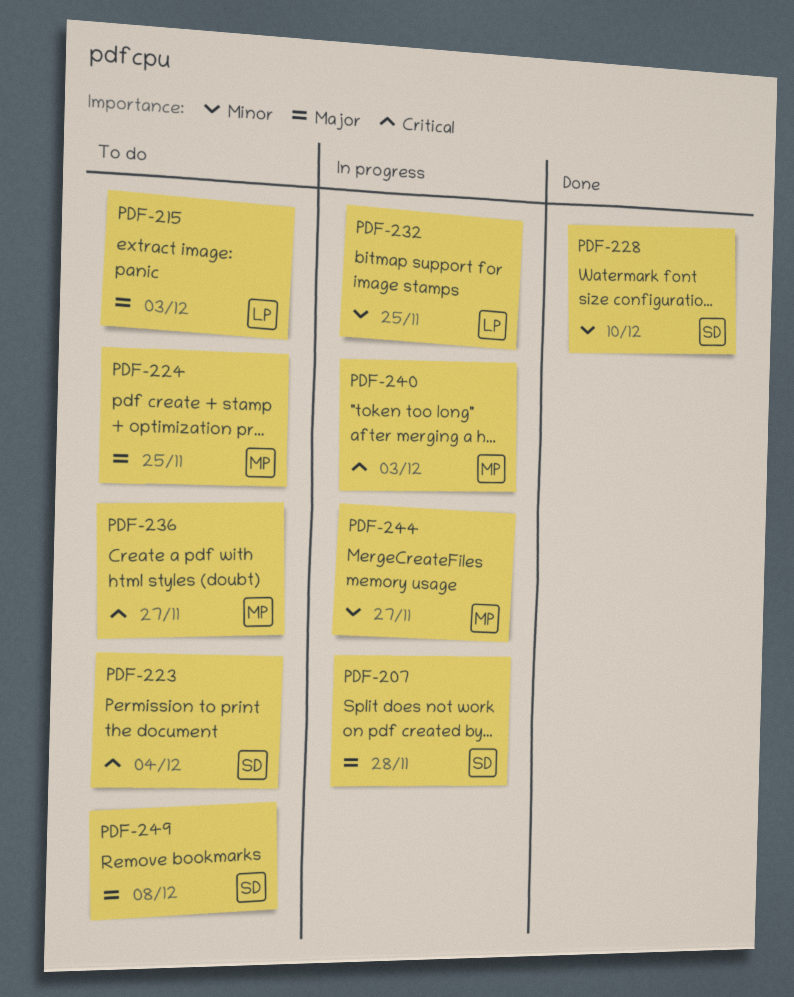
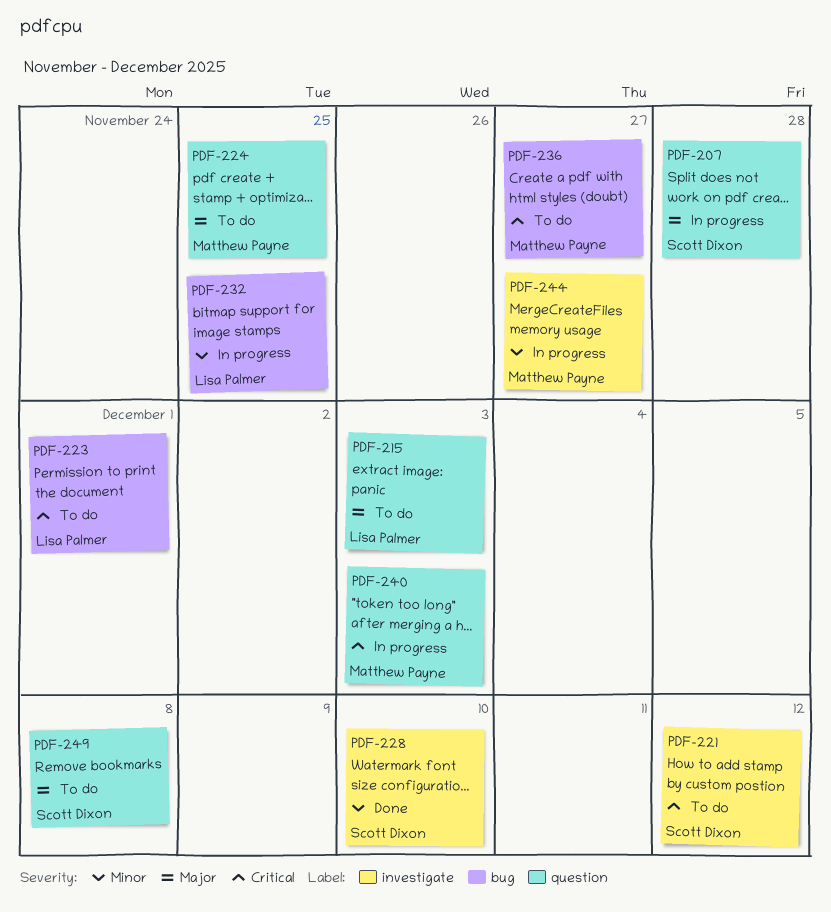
PDF-221: none -> present
PDF-223, owner: Scott Dixon -> Lisa Palmer
PDF-223, due: Dec 4 -> Dec 1

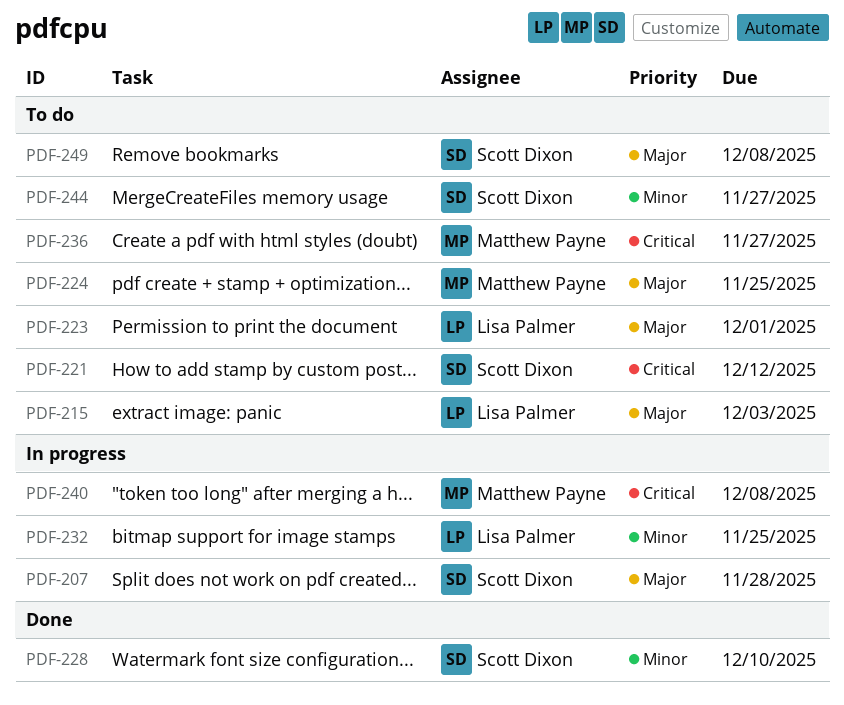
PDF-223, priority: Critical -> Major
PDF-240, due: Dec 3 -> Dec 8
PDF-244, status: In progress -> To do
PDF-244, owner: Matthew Payne -> Scott Dixon

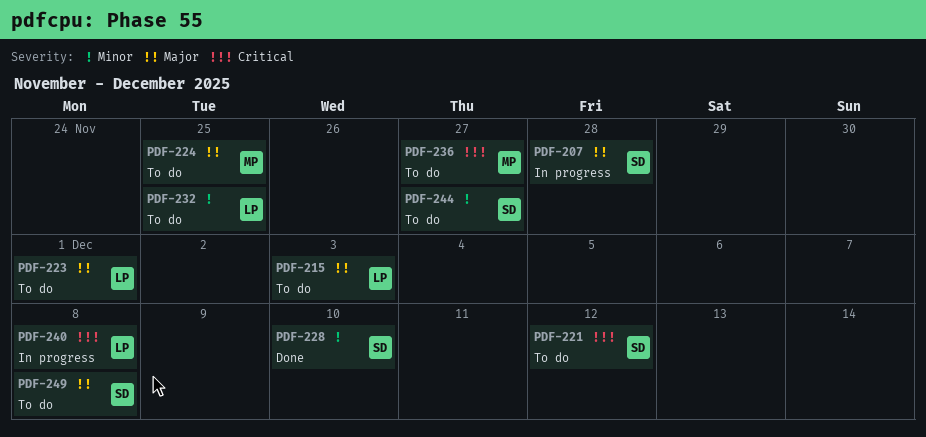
PDF-232, status: In progress -> To do
PDF-240, owner: Matthew Payne -> Lisa Palmer

